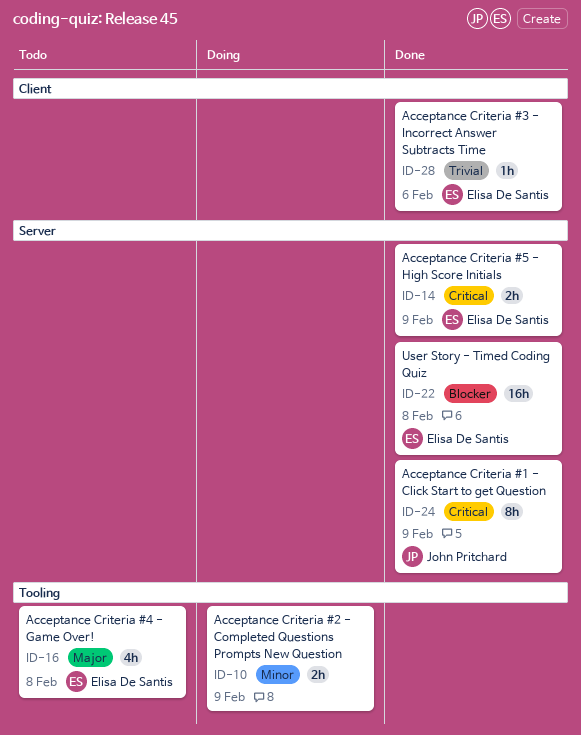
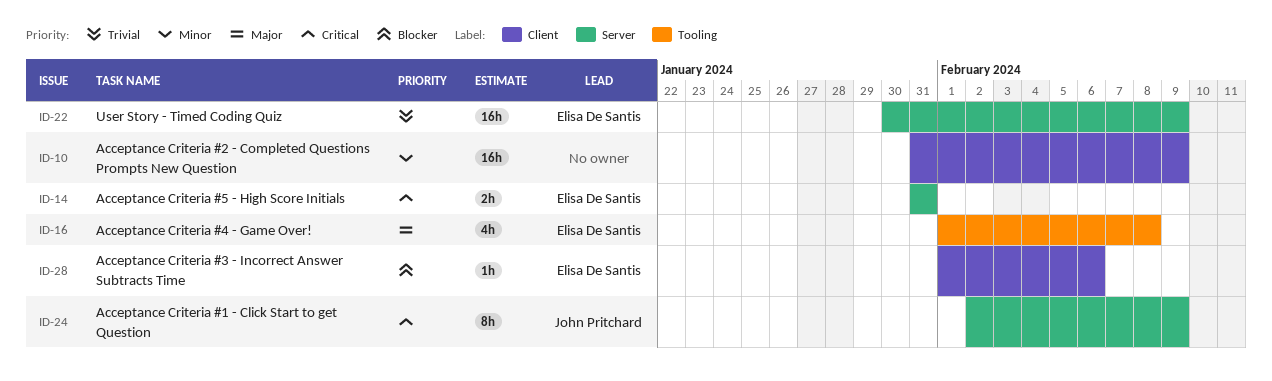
ID-10, label: Tooling -> Client
ID-10, estimate: 2h -> 16h
ID-14, due: Feb 9 -> Jan 31
ID-22, priority: Blocker -> Trivial
ID-22, due: Feb 8 -> Feb 9
ID-28, priority: Trivial -> Blocker

